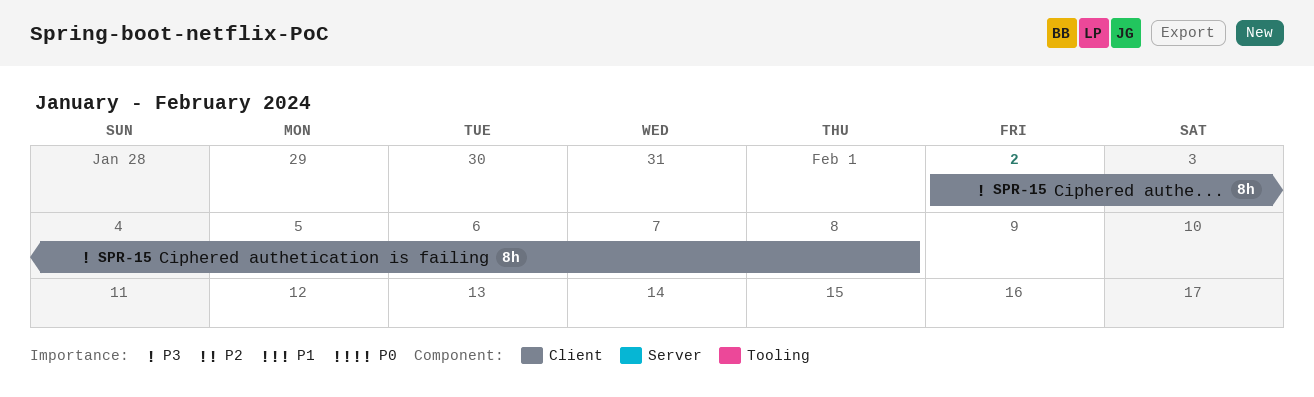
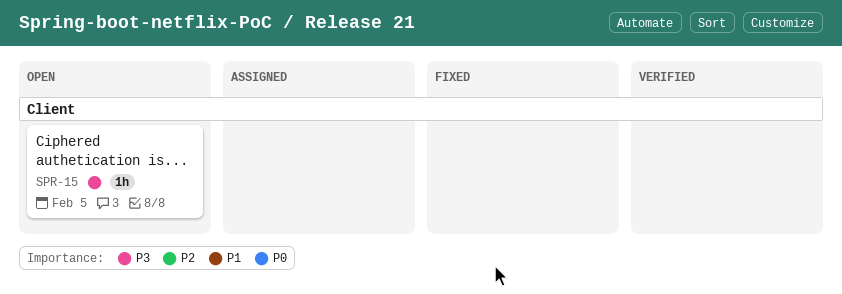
SPR-15, estimate: 8h -> 1h
SPR-15, due: Feb 8 -> Feb 5

